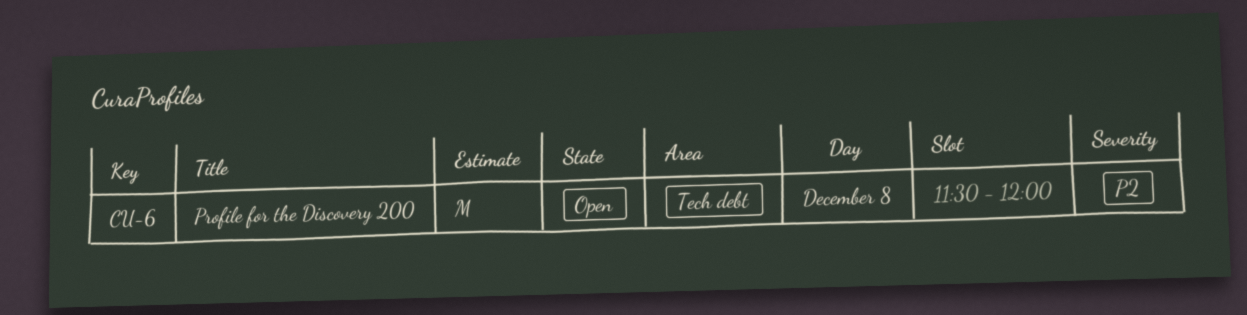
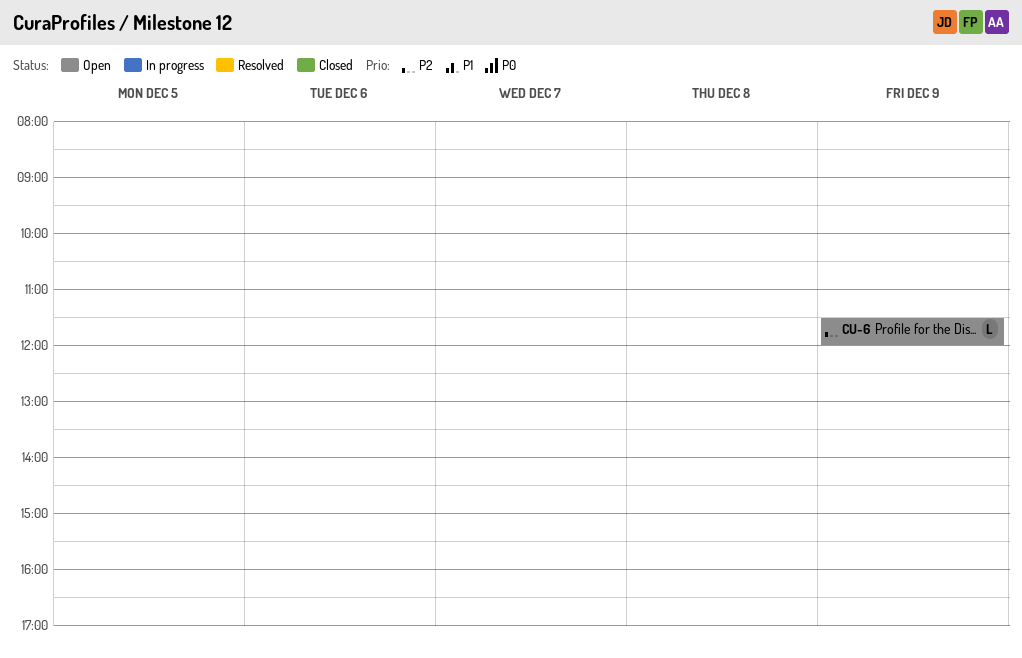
CU-6, estimate: M -> L
CU-6, day: Dec 8 -> Dec 9

